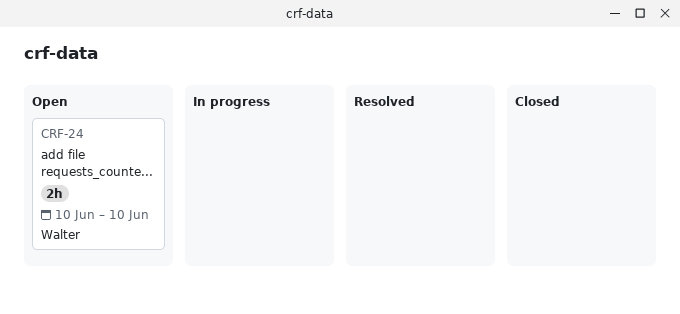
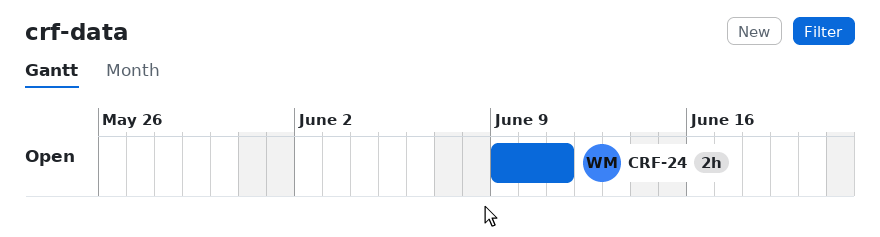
CRF-24, start: Jun 10 -> Jun 9
CRF-24, due: Jun 10 -> Jun 11

